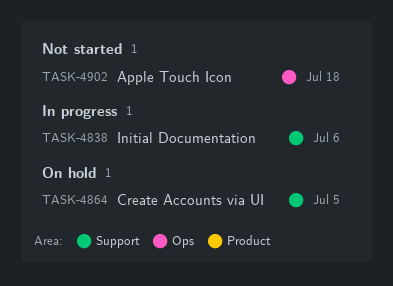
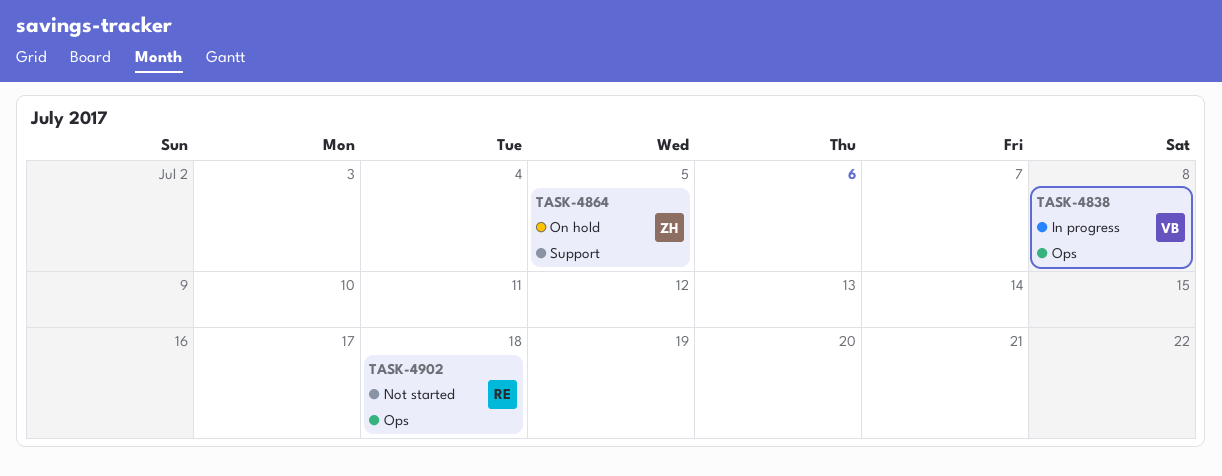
TASK-4838, label: Support -> Ops
TASK-4838, due: Jul 6 -> Jul 8

